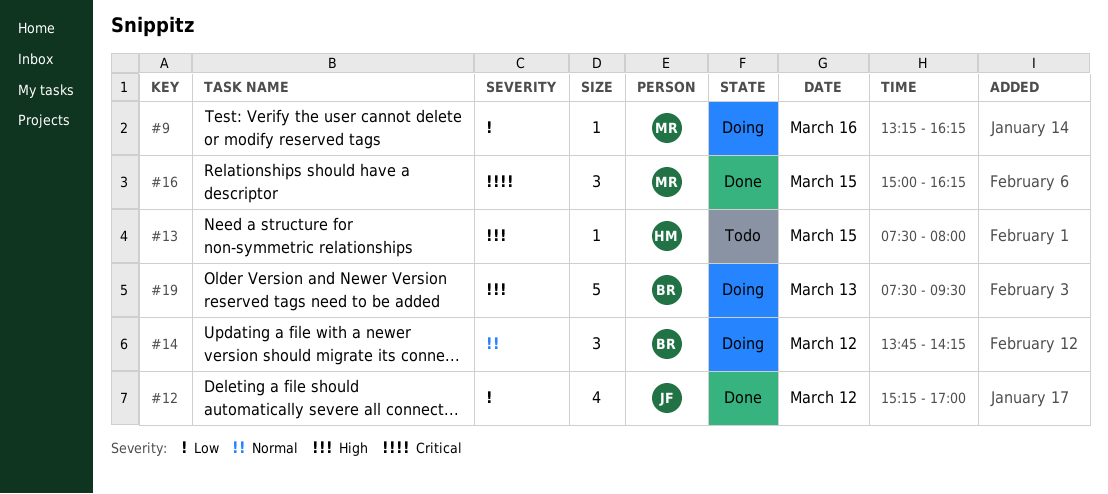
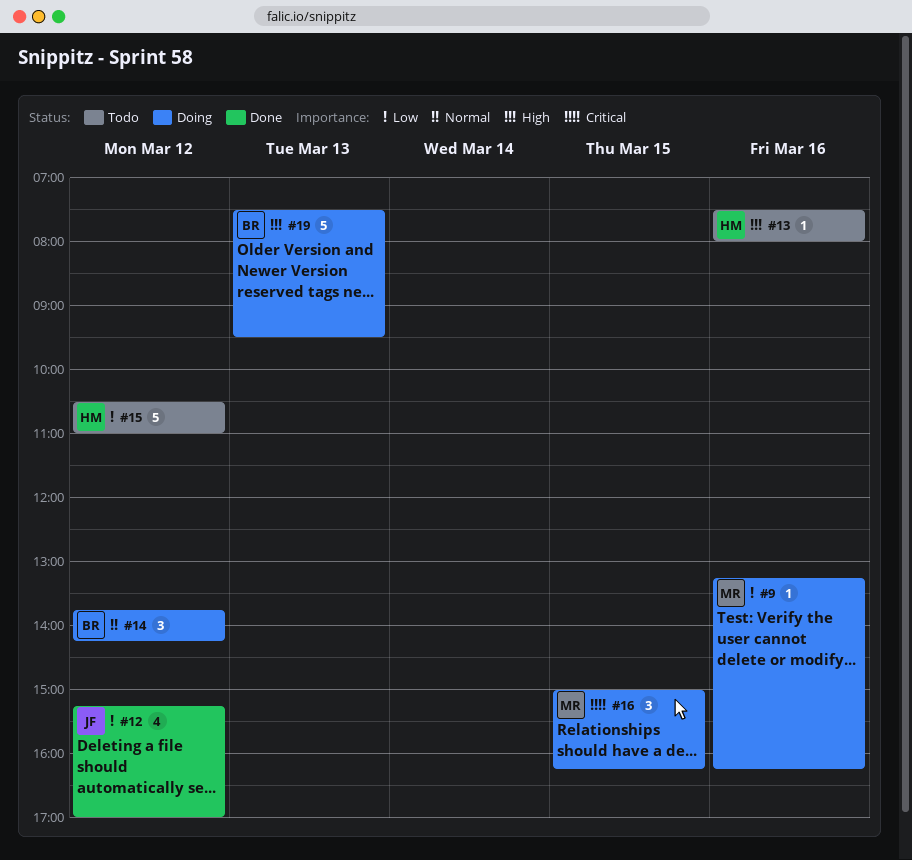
#13, day: Mar 15 -> Mar 16
#15: none -> present
#16, status: Done -> Doing

